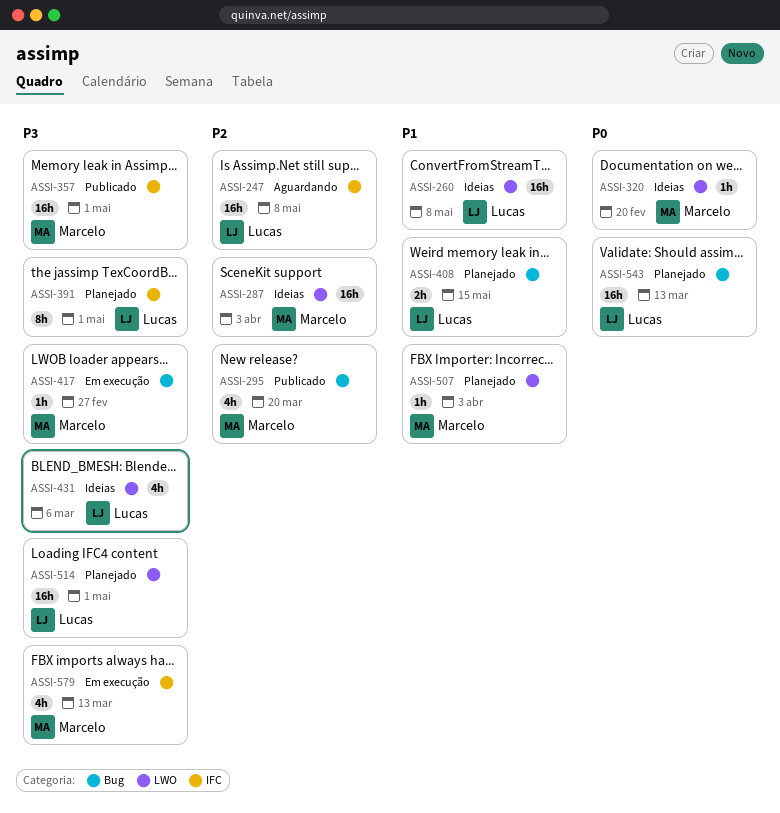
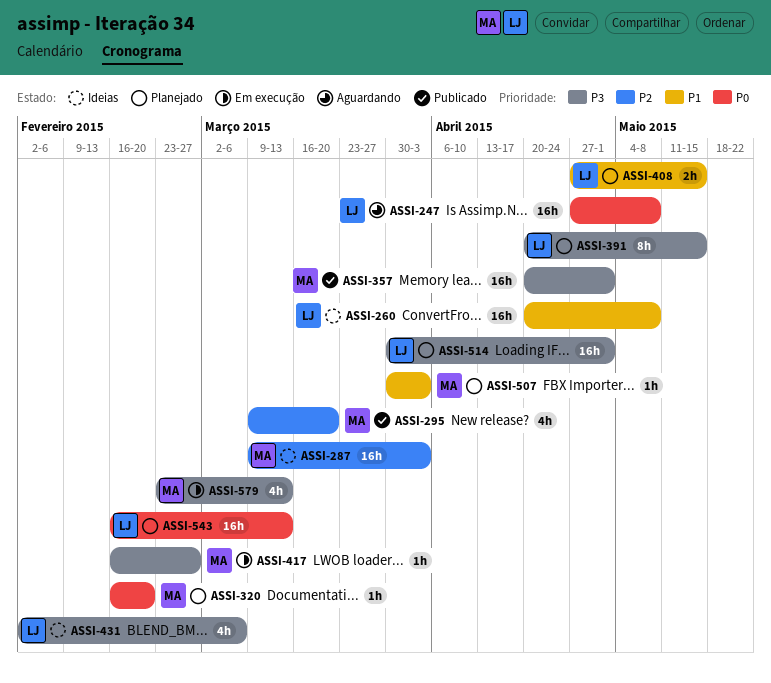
ASSI-247, priority: P2 -> P0
ASSI-320, status: Ideias -> Planejado
ASSI-391, due: May 1 -> May 15

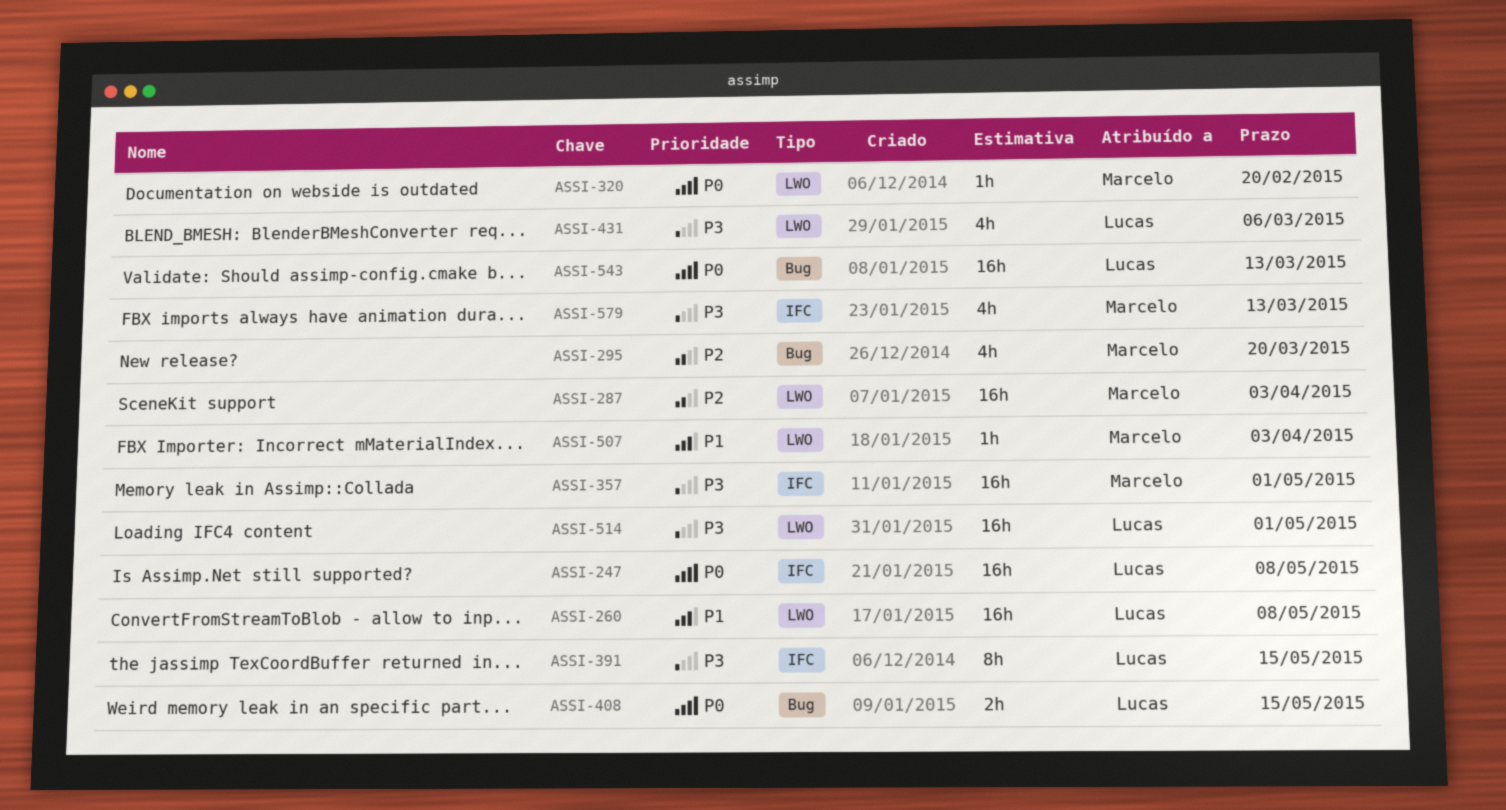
ASSI-408, priority: P1 -> P0
ASSI-417: present -> none

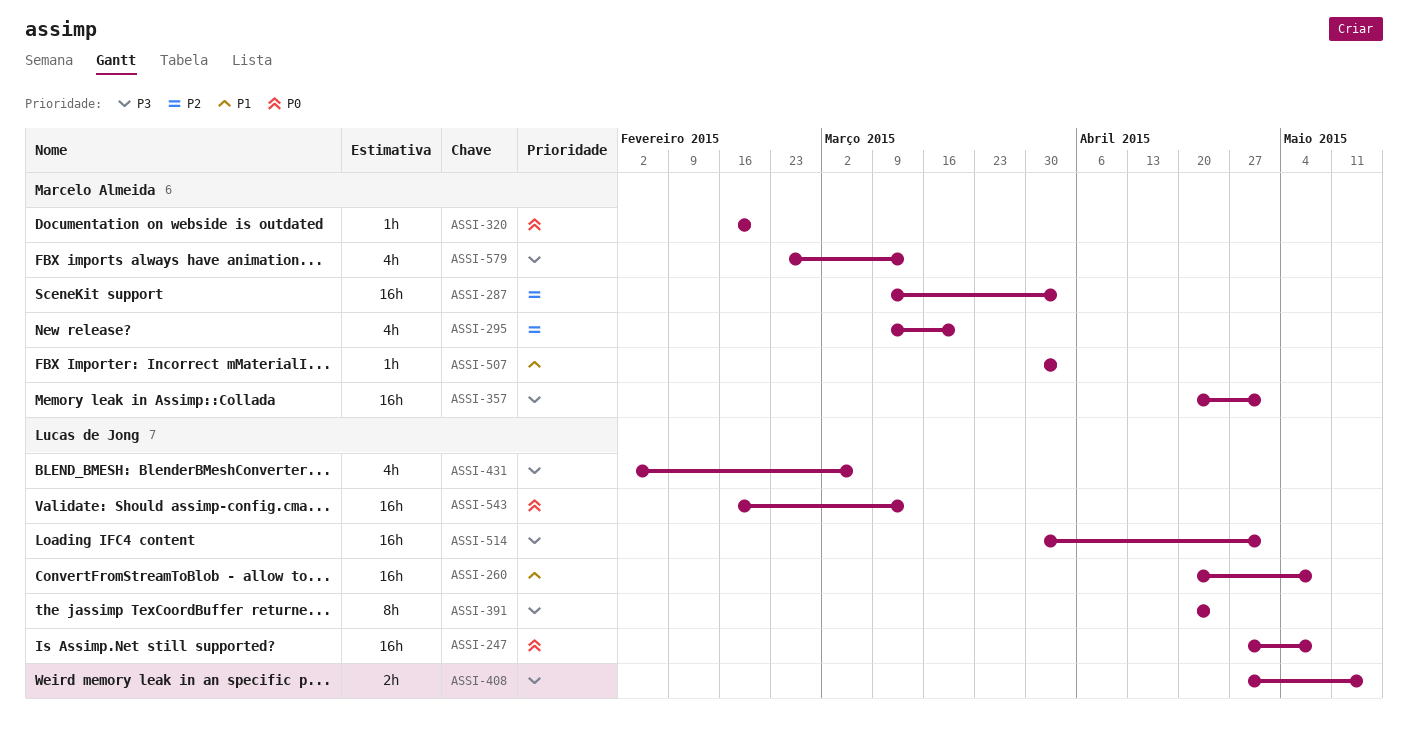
ASSI-391, due: May 15 -> Apr 24
ASSI-408, priority: P0 -> P3

